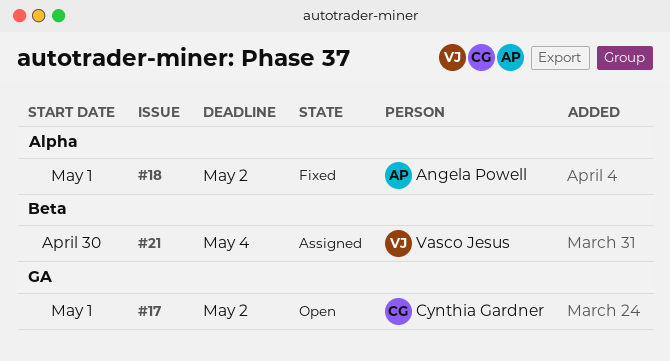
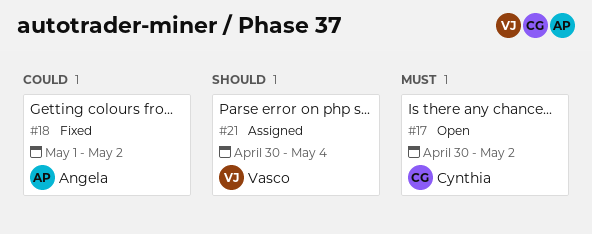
#17, start: May 1 -> Apr 30

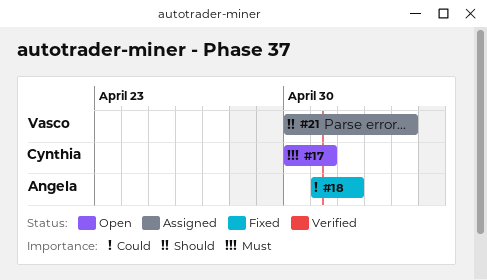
#17, due: May 2 -> May 1

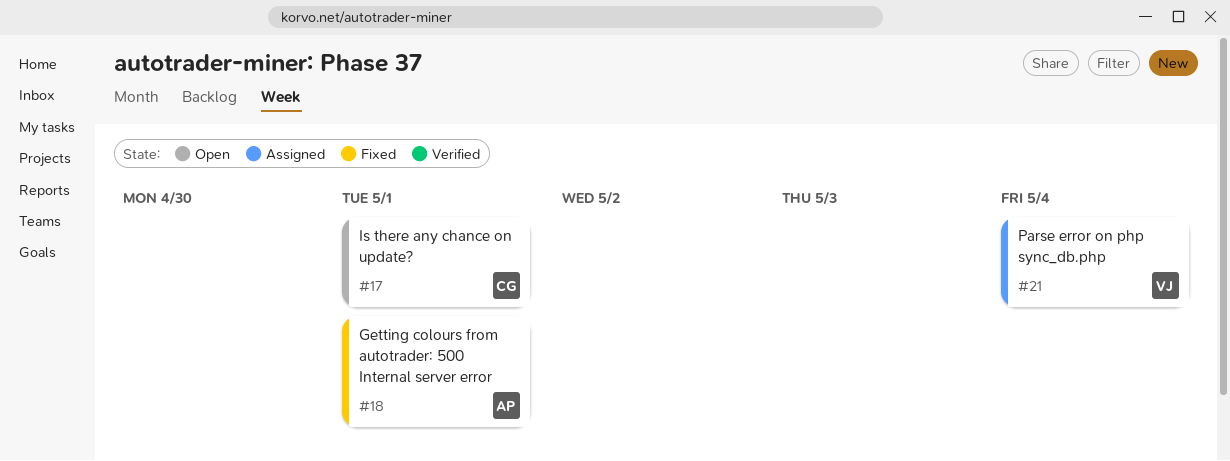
#18, due: May 2 -> May 1

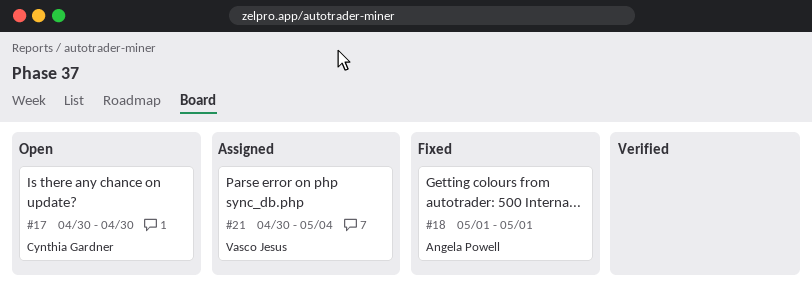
#17, due: May 1 -> Apr 30

